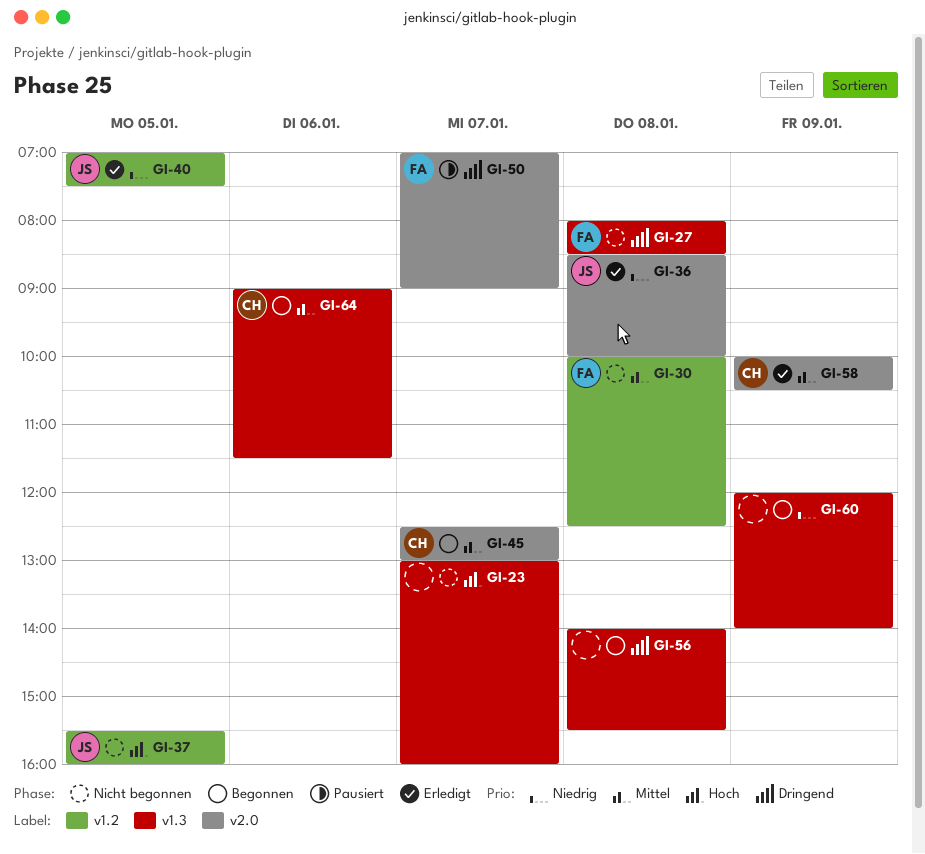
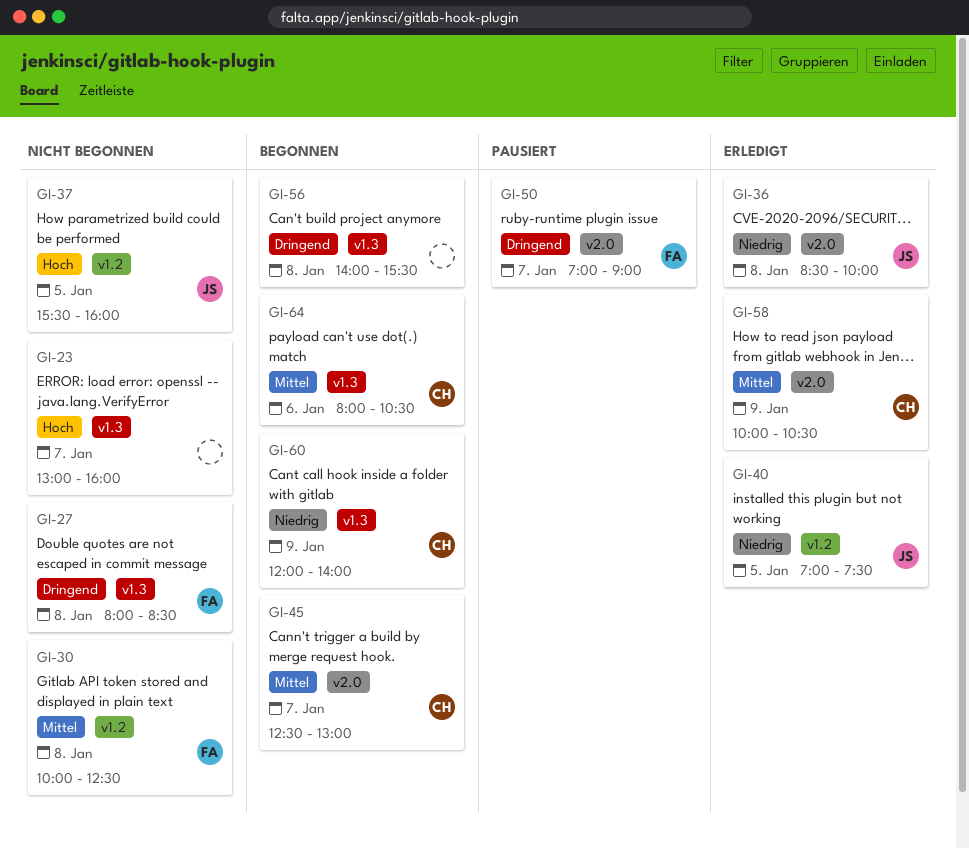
GI-60, owner: none -> CH
GI-64, begins: 09:00 -> 08:00
GI-64, ends: 11:30 -> 10:30

